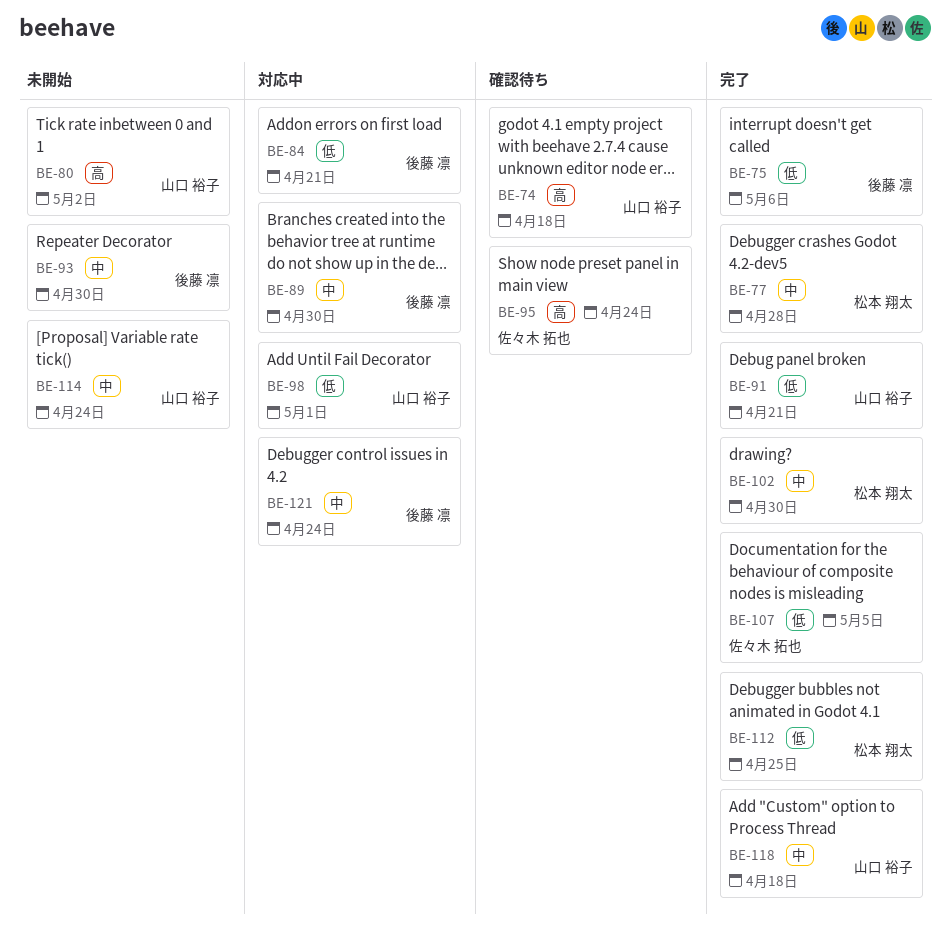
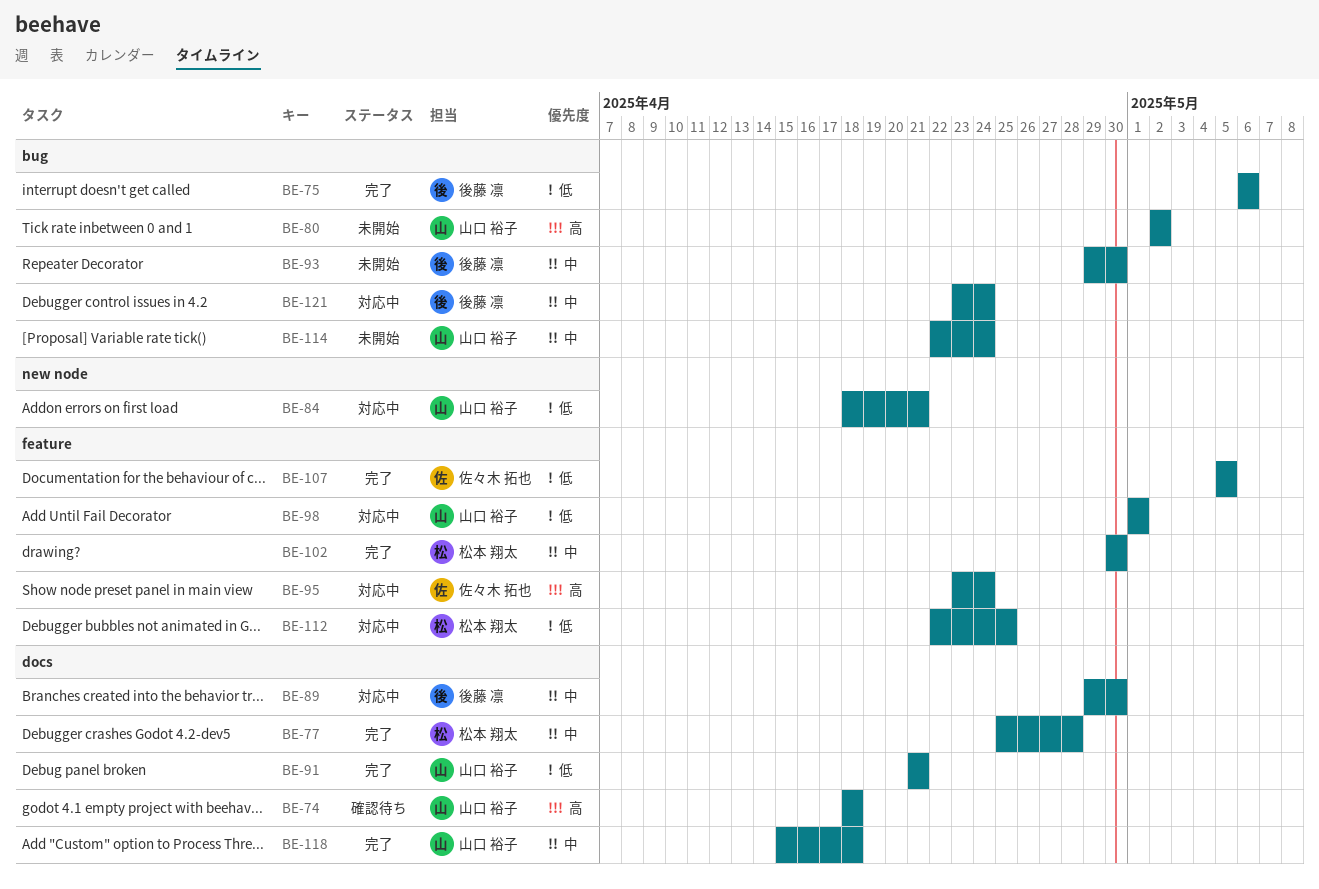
BE-84, owner: 後藤 凛 -> 山口 裕子
BE-95, status: 確認待ち -> 対応中
BE-112, status: 完了 -> 対応中

